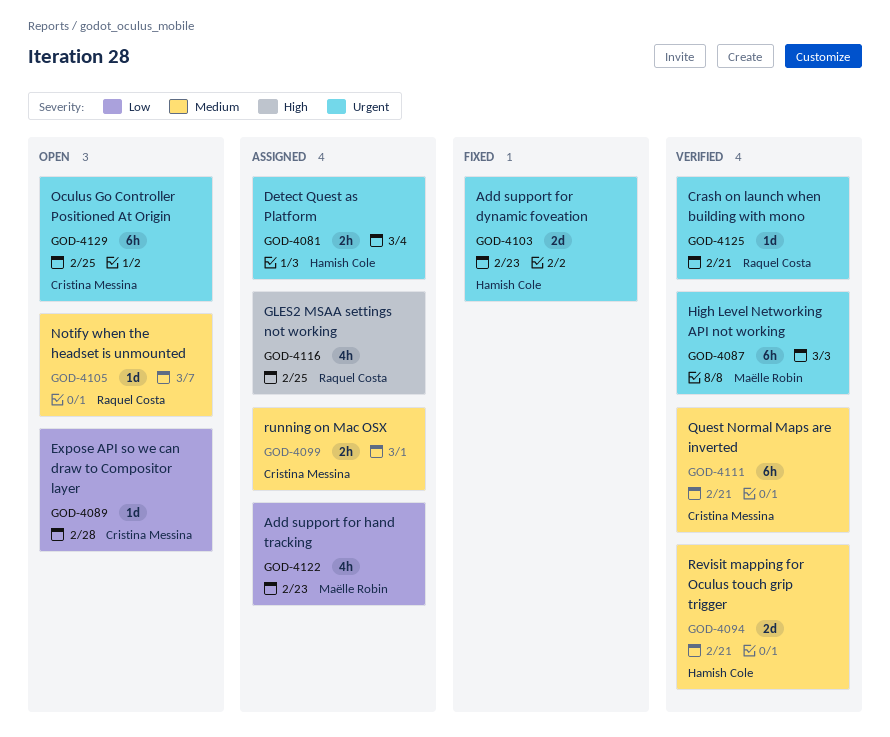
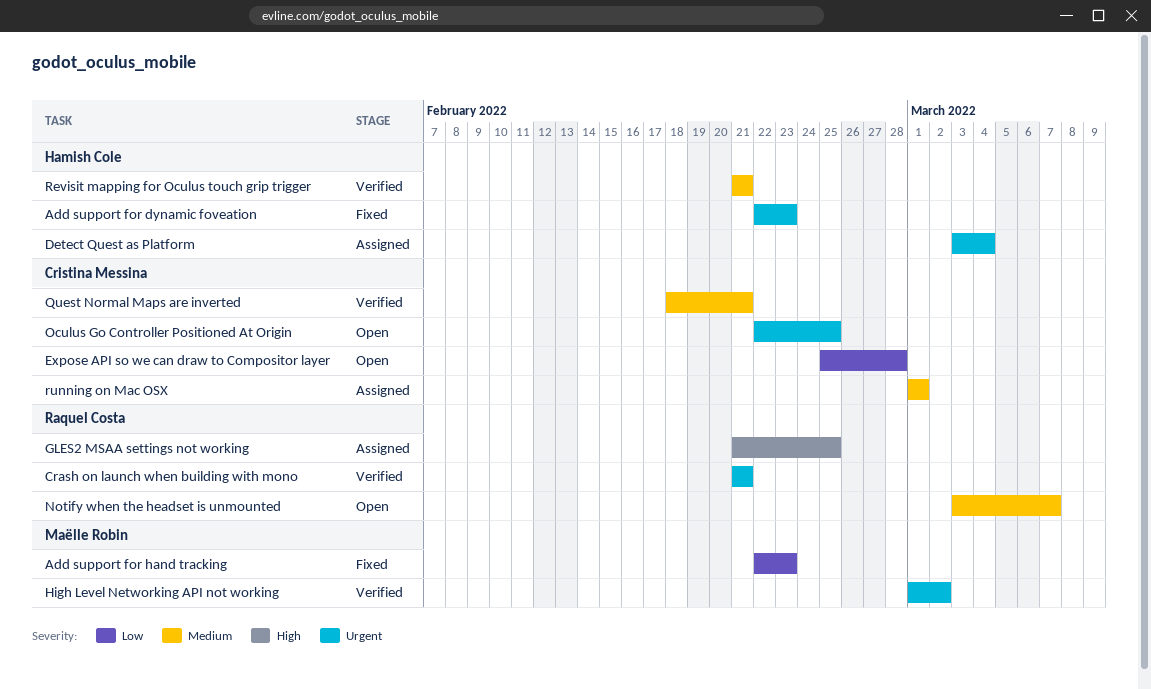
Add support for hand tracking, status: Assigned -> Fixed
High Level Networking API not working, due: Mar 3 -> Mar 2

